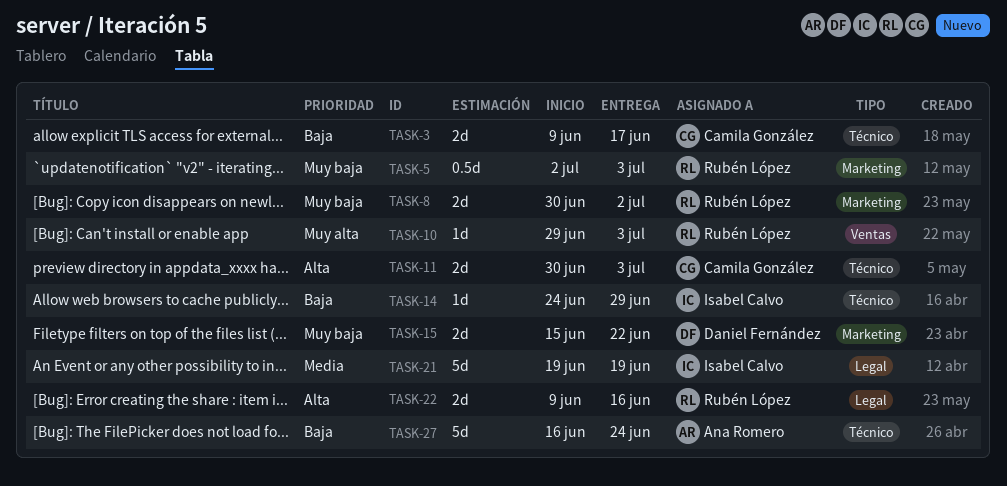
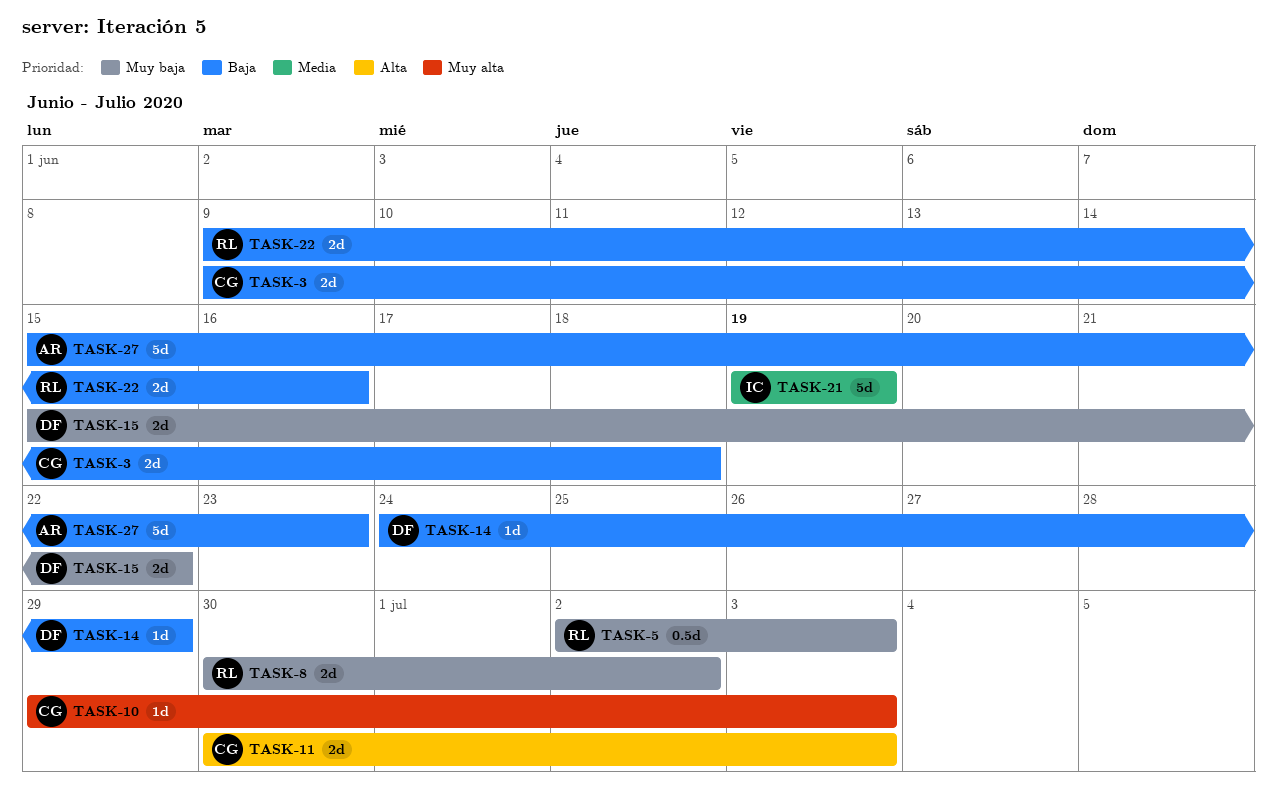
TASK-3, due: Jun 17 -> Jun 18
TASK-10, owner: Rubén López -> Camila González
TASK-14, owner: Isabel Calvo -> Daniel Fernández
TASK-22, priority: Alta -> Baja
TASK-27, start: Jun 16 -> Jun 15
TASK-27, due: Jun 24 -> Jun 23

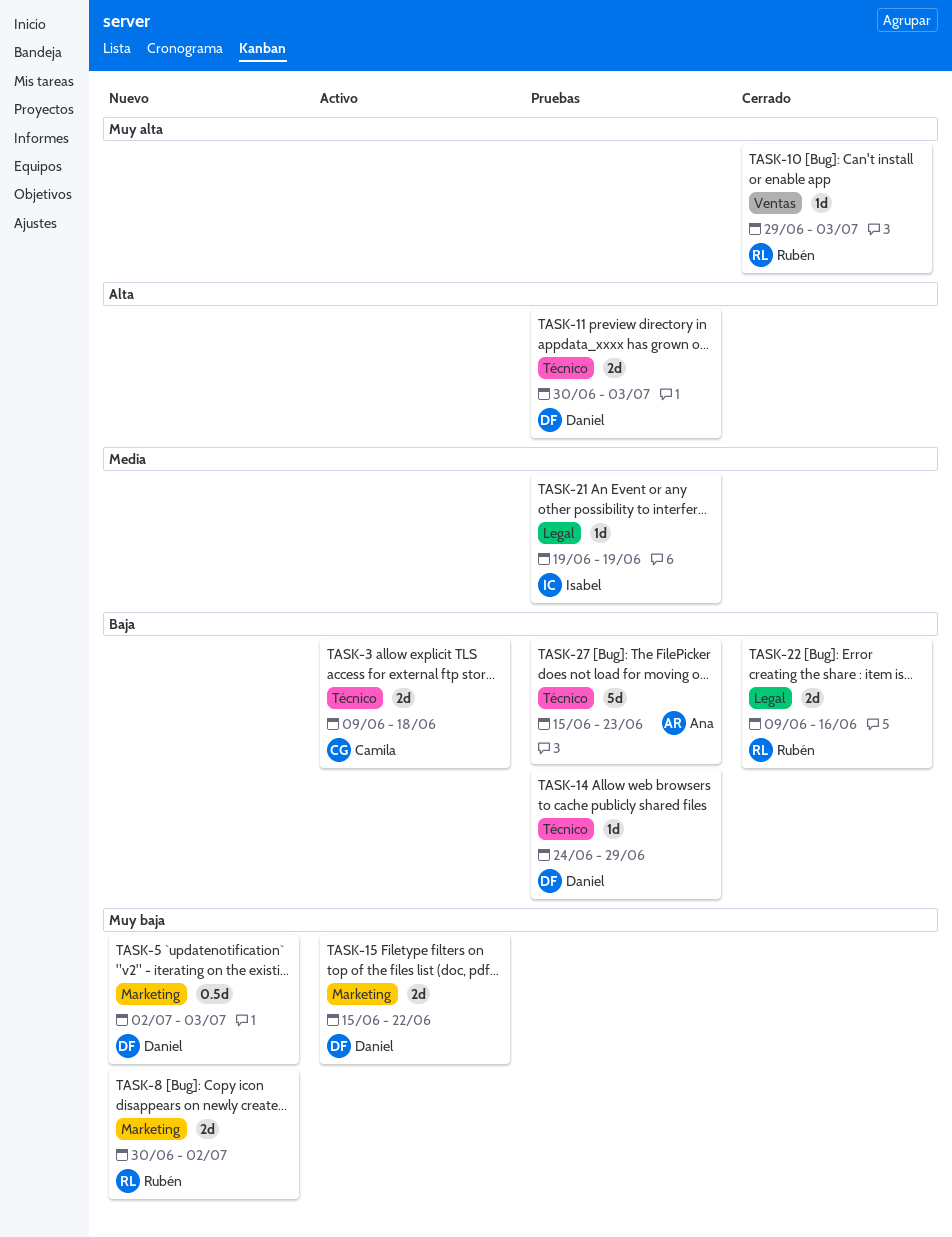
TASK-5, owner: Rubén -> Daniel
TASK-10, owner: Camila -> Rubén
TASK-11, owner: Camila -> Daniel
TASK-21, estimate: 5d -> 1d

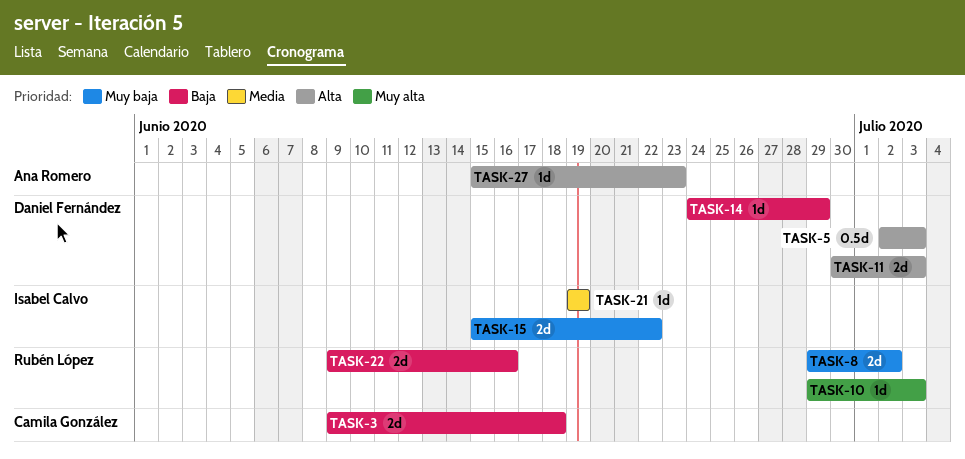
TASK-5, priority: Muy baja -> Alta
TASK-8, start: Jun 30 -> Jun 29
TASK-15, owner: Daniel Fernández -> Isabel Calvo
TASK-27, priority: Baja -> Alta
TASK-27, estimate: 5d -> 1d

